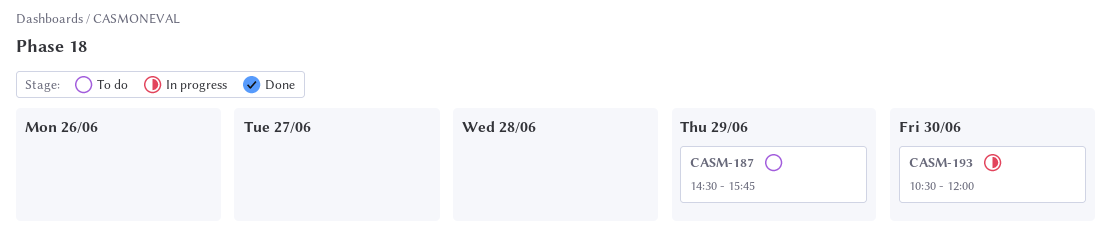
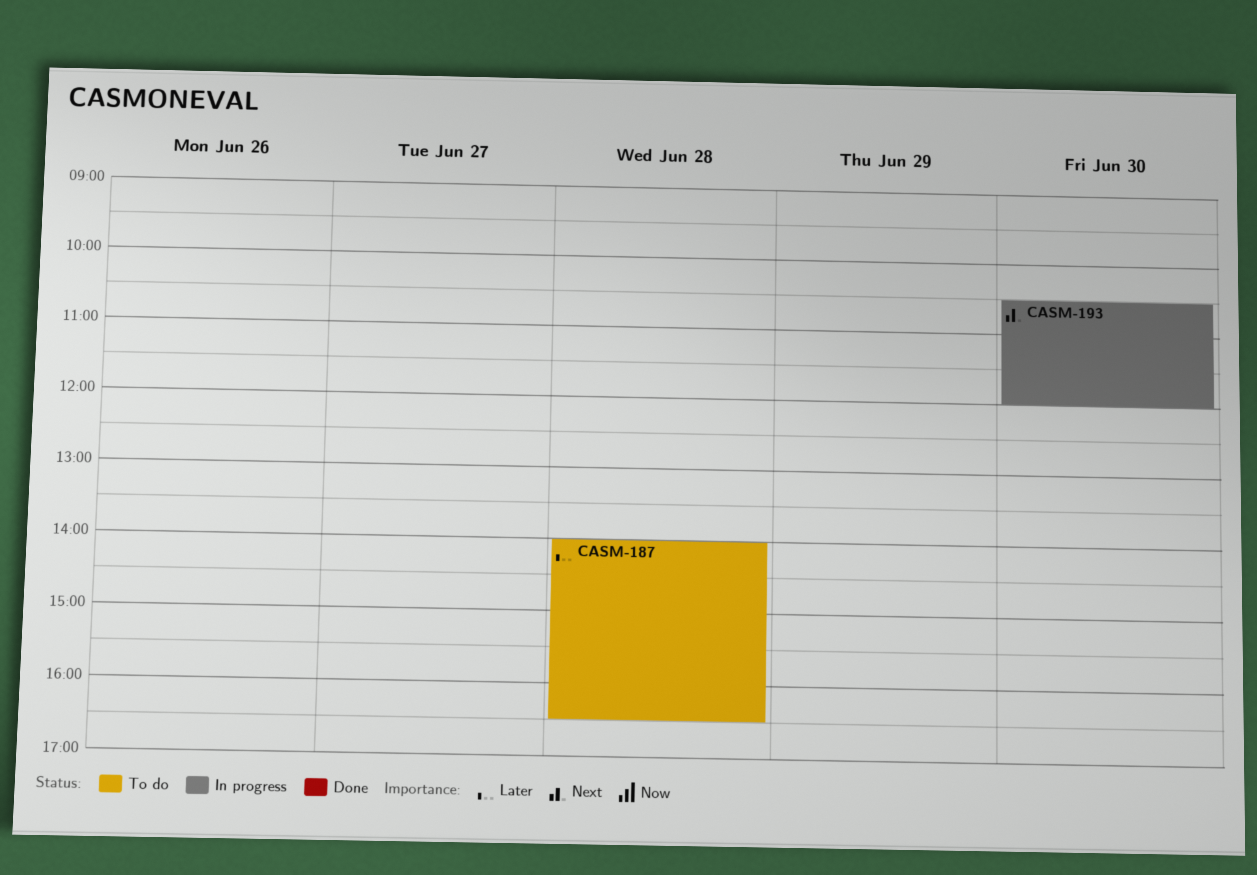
CASM-187, day: Jun 29 -> Jun 28
CASM-187, begins: 14:30 -> 14:00
CASM-187, ends: 15:45 -> 16:30

